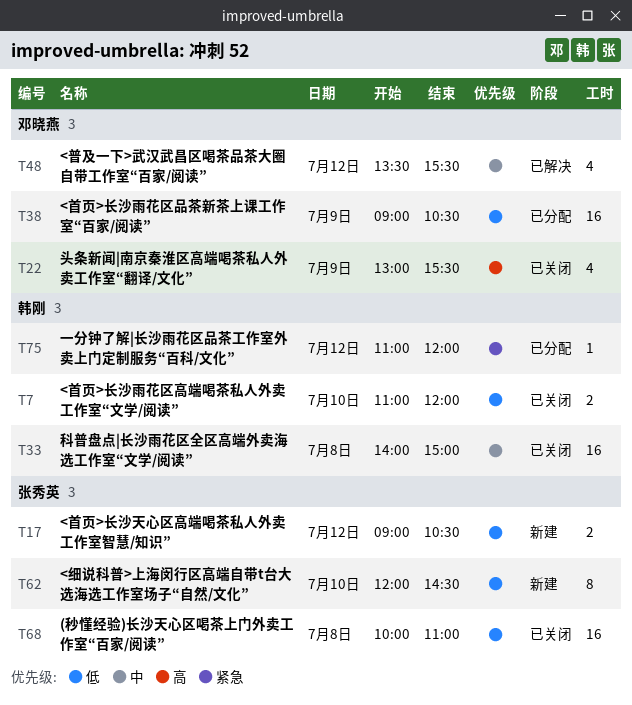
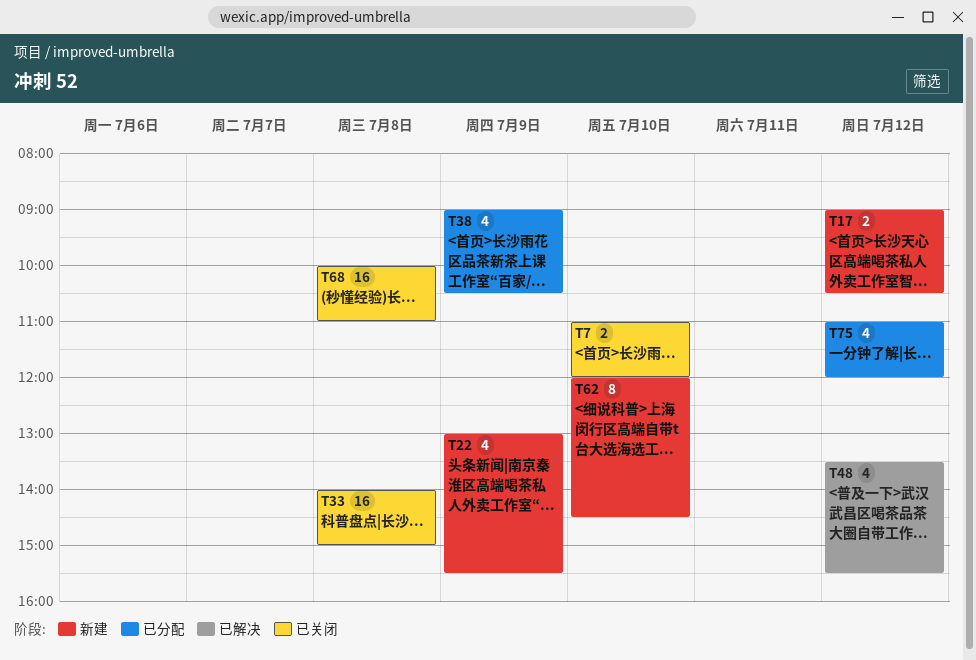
T22, status: 已关闭 -> 新建
T38, estimate: 16 -> 4
T75, estimate: 1 -> 4

